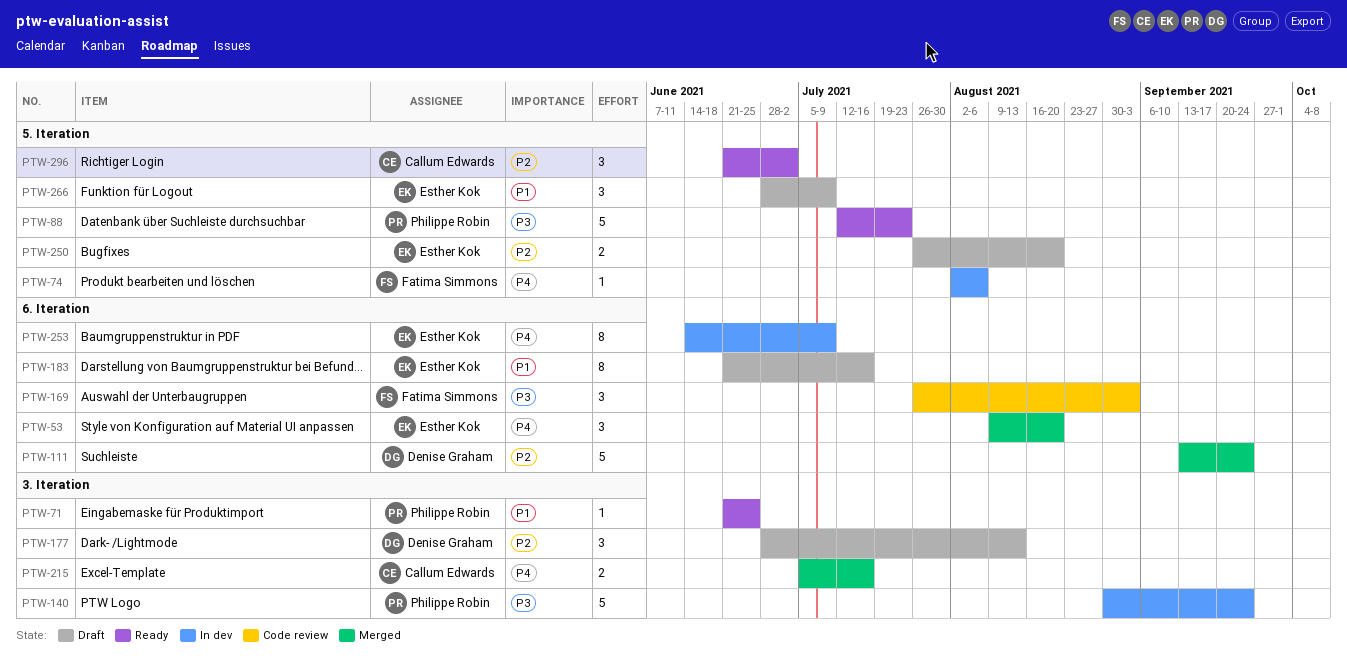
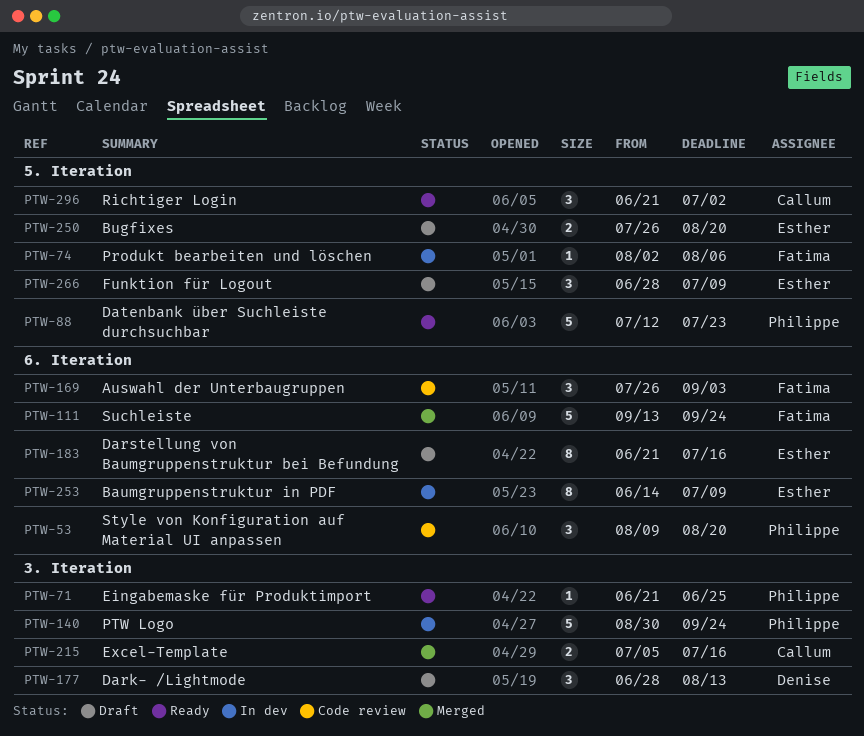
PTW-53, status: Merged -> Code review
PTW-53, owner: Esther Kok -> Philippe Robin
PTW-111, owner: Denise Graham -> Fatima Simmons

